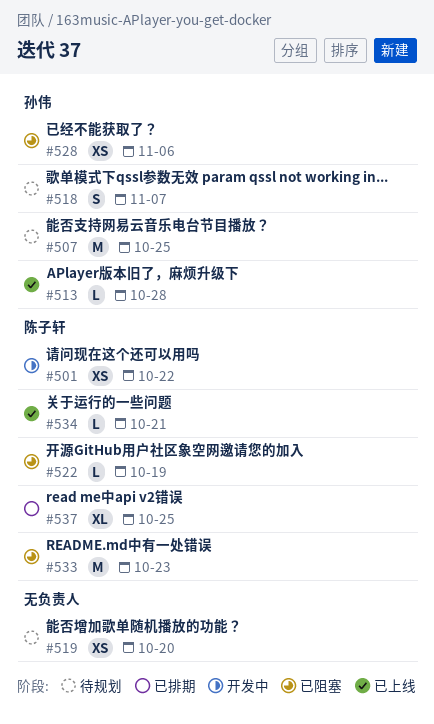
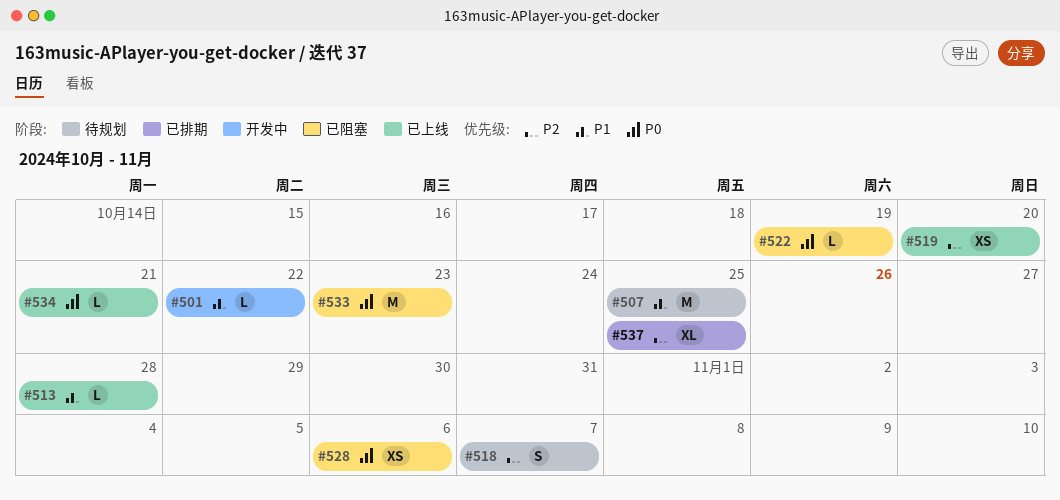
#501, estimate: XS -> L
#519, status: 待规划 -> 已上线

